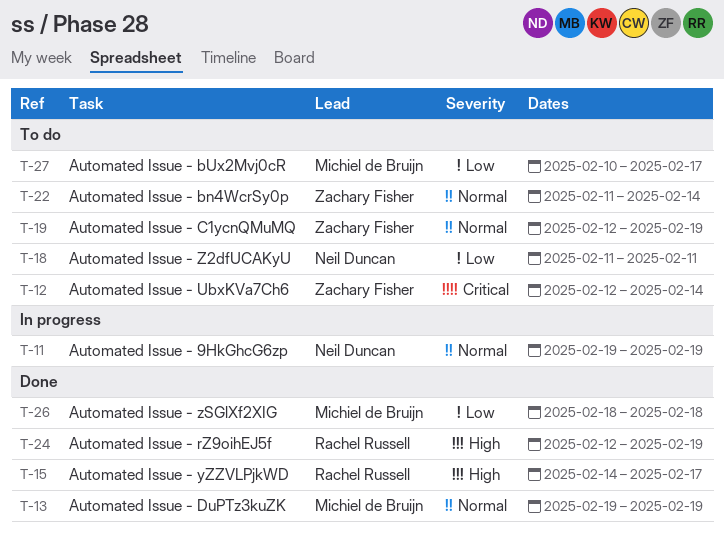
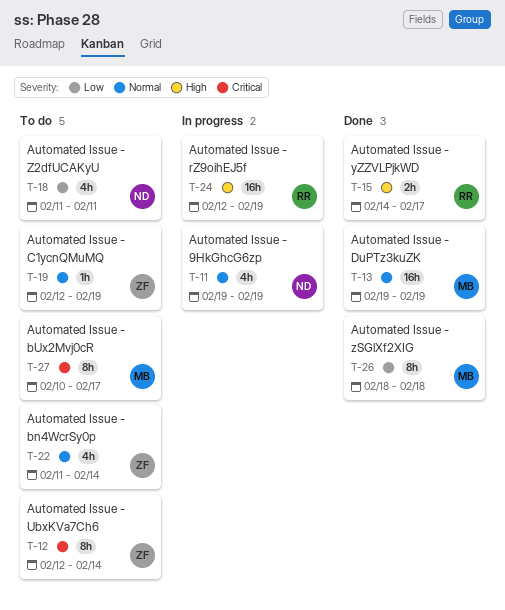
T-24, status: Done -> In progress
T-27, priority: Low -> Critical

